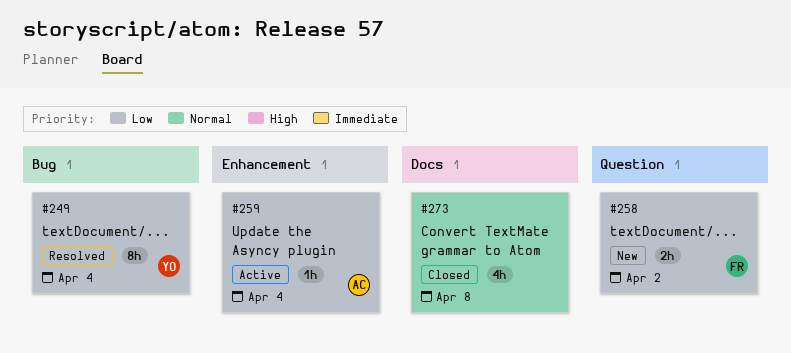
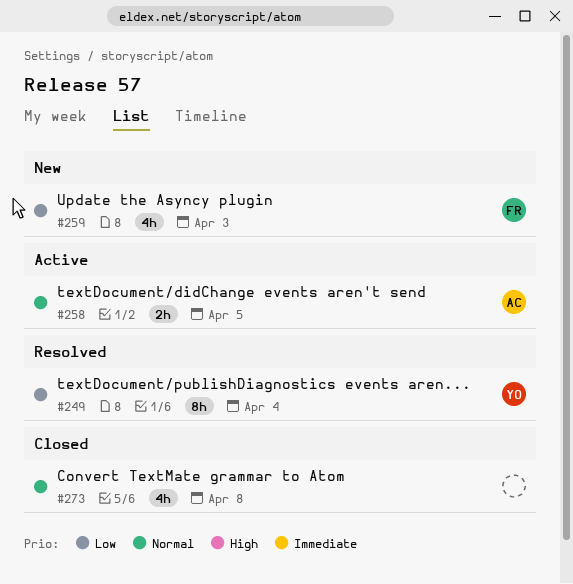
#258, status: New -> Active
#258, owner: FR -> AC
#258, priority: Low -> Normal
#258, due: Apr 2 -> Apr 5
#259, status: Active -> New
#259, owner: AC -> FR
#259, estimate: 1h -> 4h
#259, due: Apr 4 -> Apr 3

